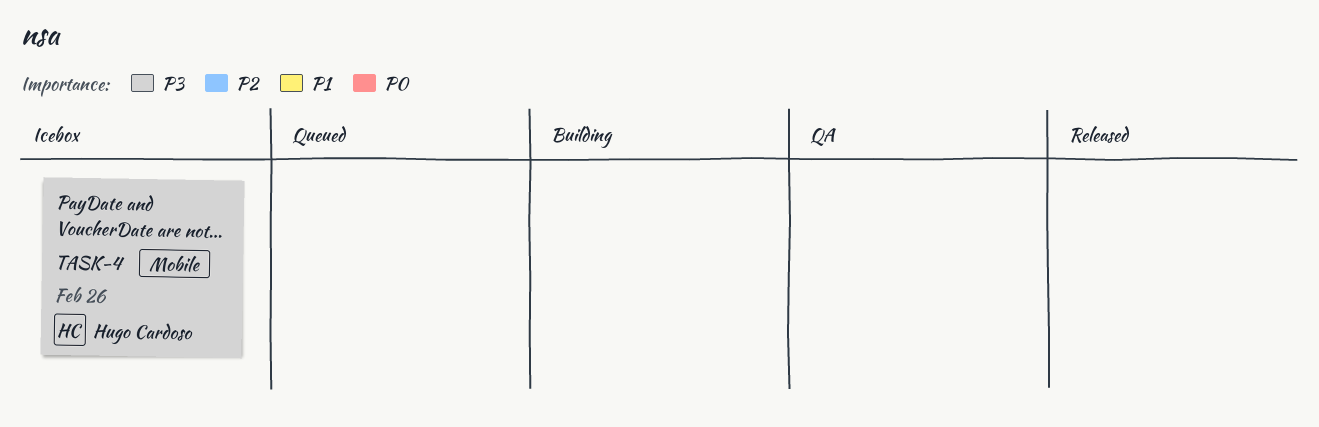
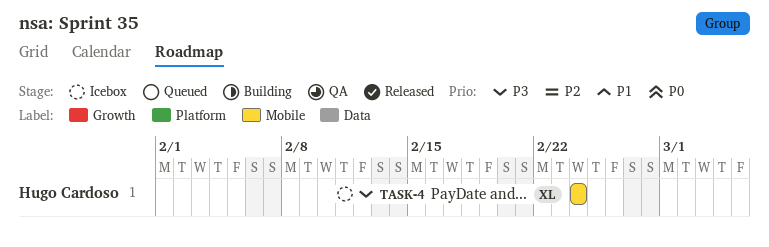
TASK-4, due: Feb 26 -> Feb 24

